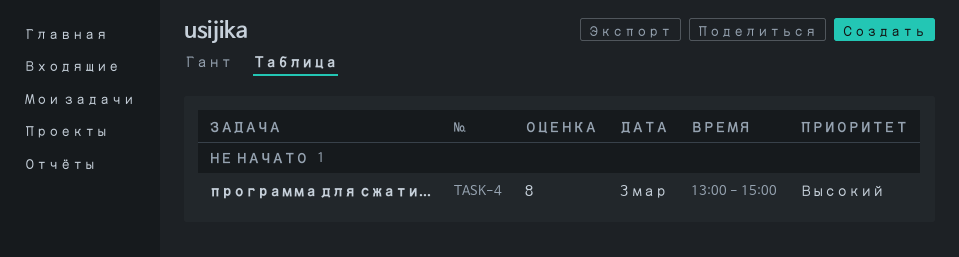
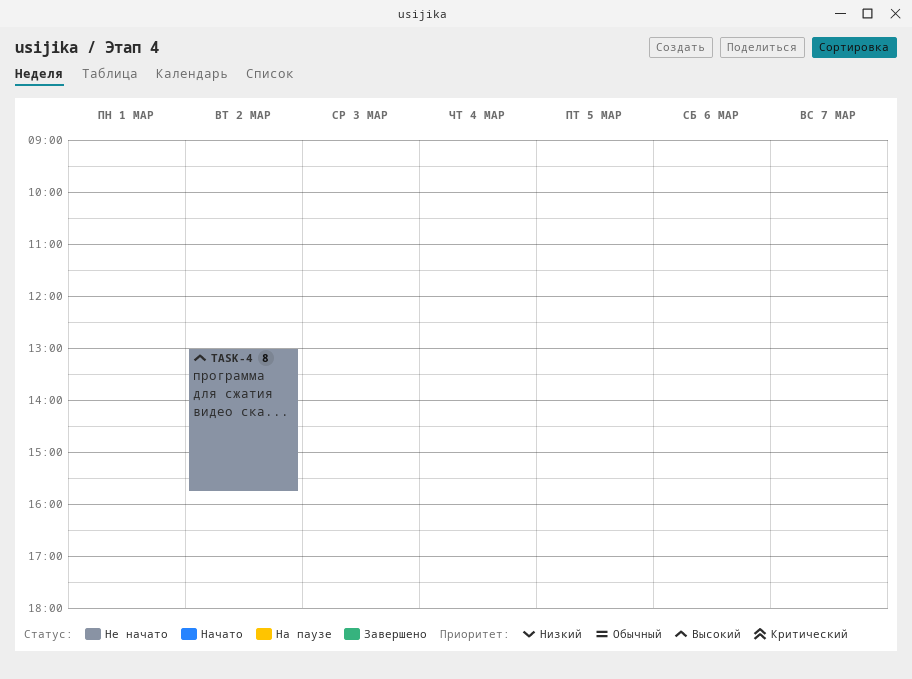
TASK-4, day: Mar 3 -> Mar 2
TASK-4, ends: 15:00 -> 15:45

